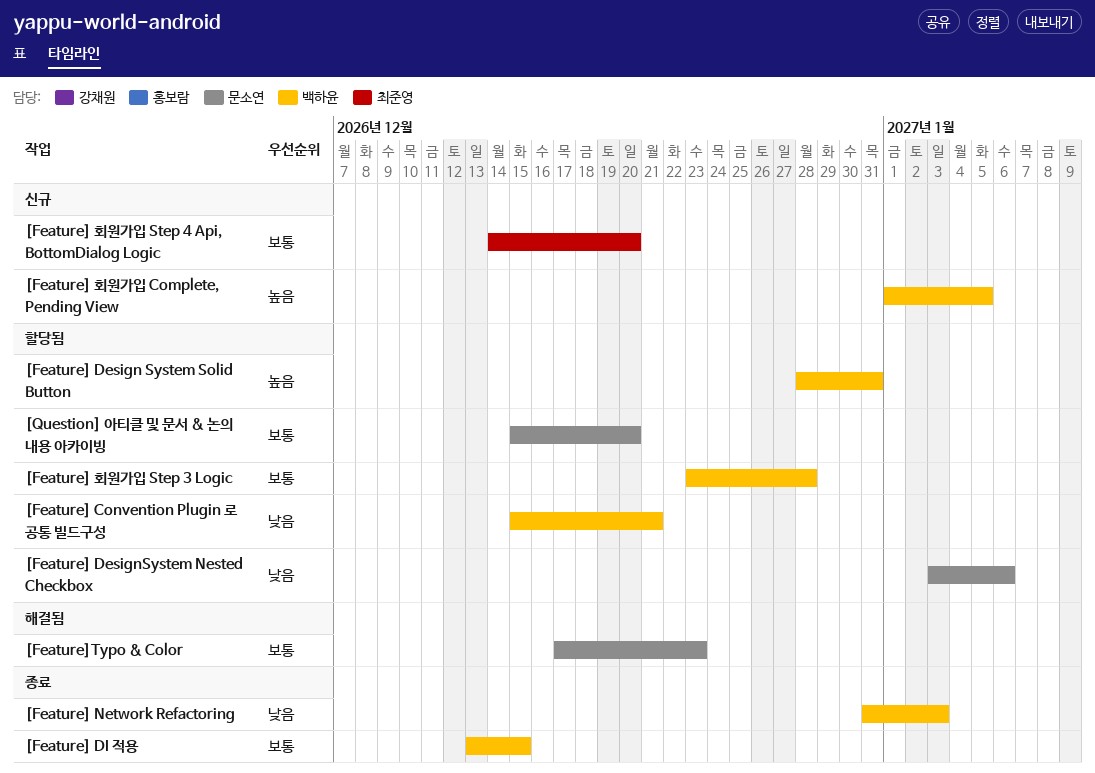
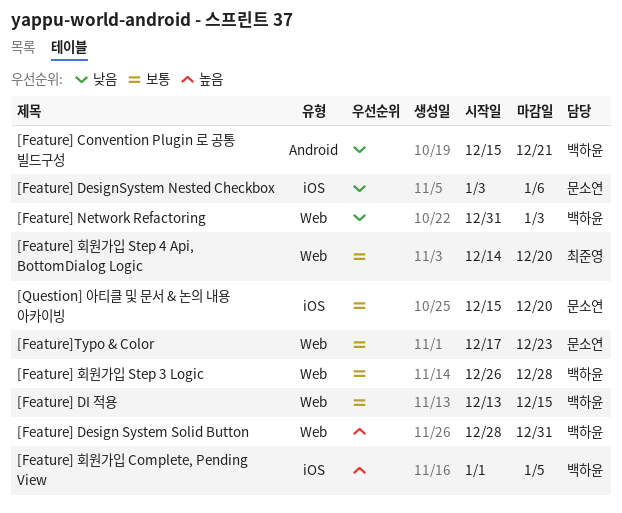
[Feature] 회원가입 Step 3 Logic, start: Dec 23 -> Dec 26

